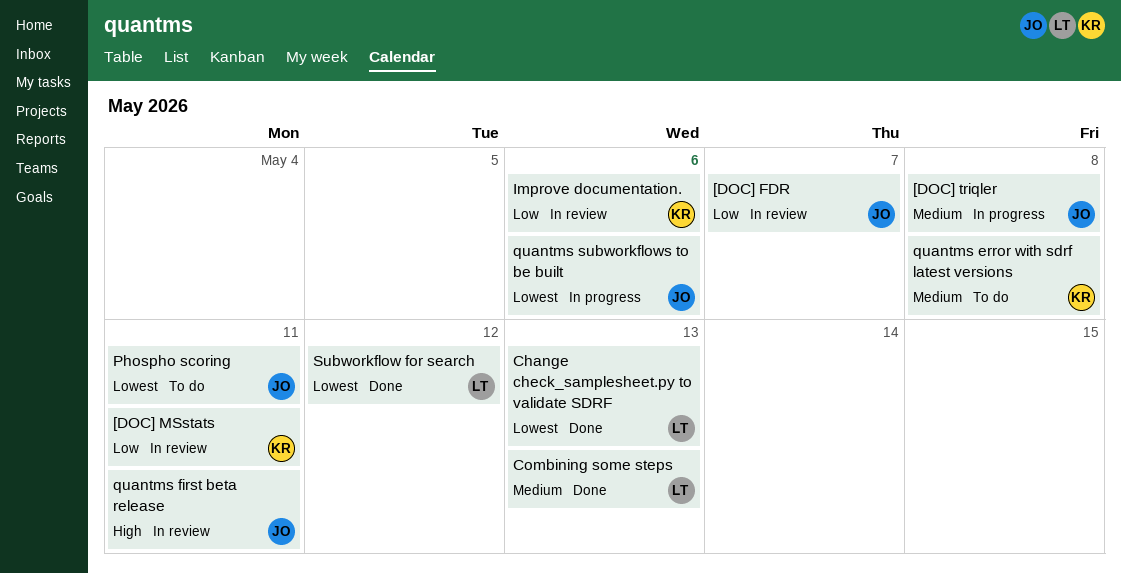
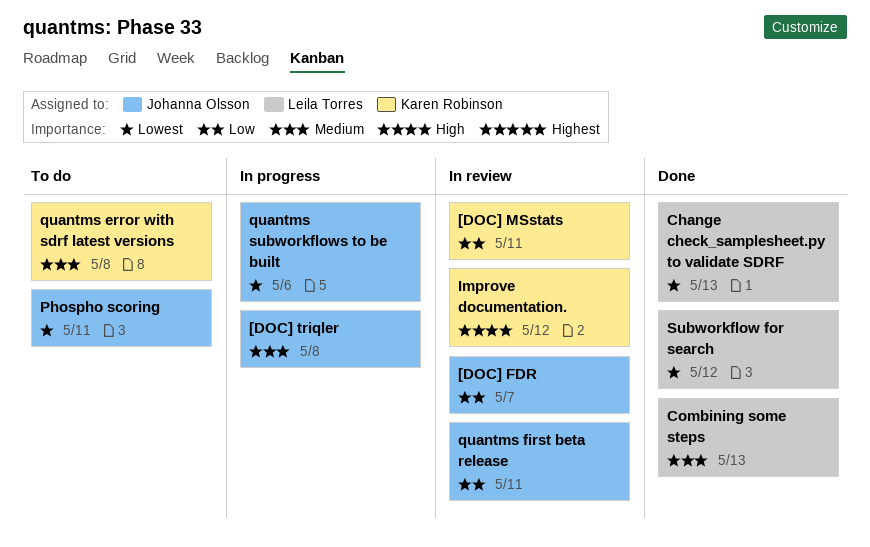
Improve documentation., priority: Low -> High
Improve documentation., due: May 6 -> May 12
quantms first beta release, priority: High -> Low

